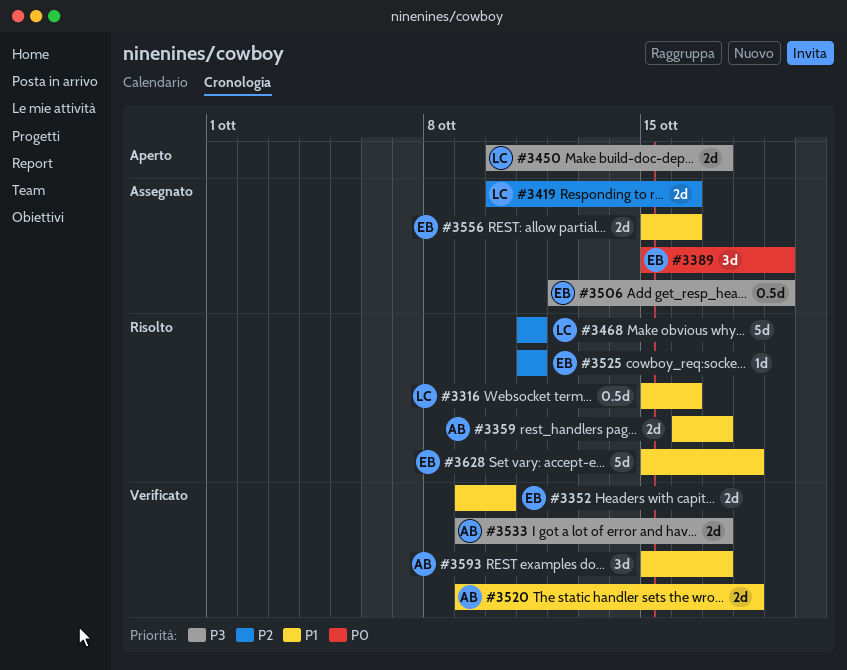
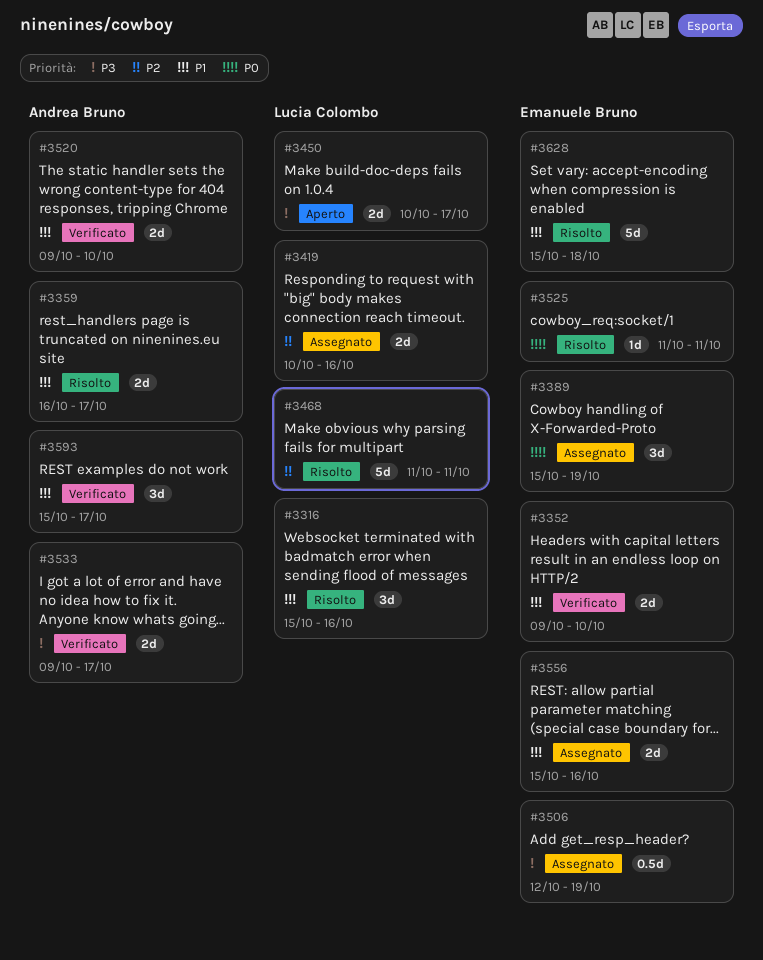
#3316, estimate: 0.5d -> 3d
#3520, due: Oct 18 -> Oct 10
#3525, priority: P2 -> P0

